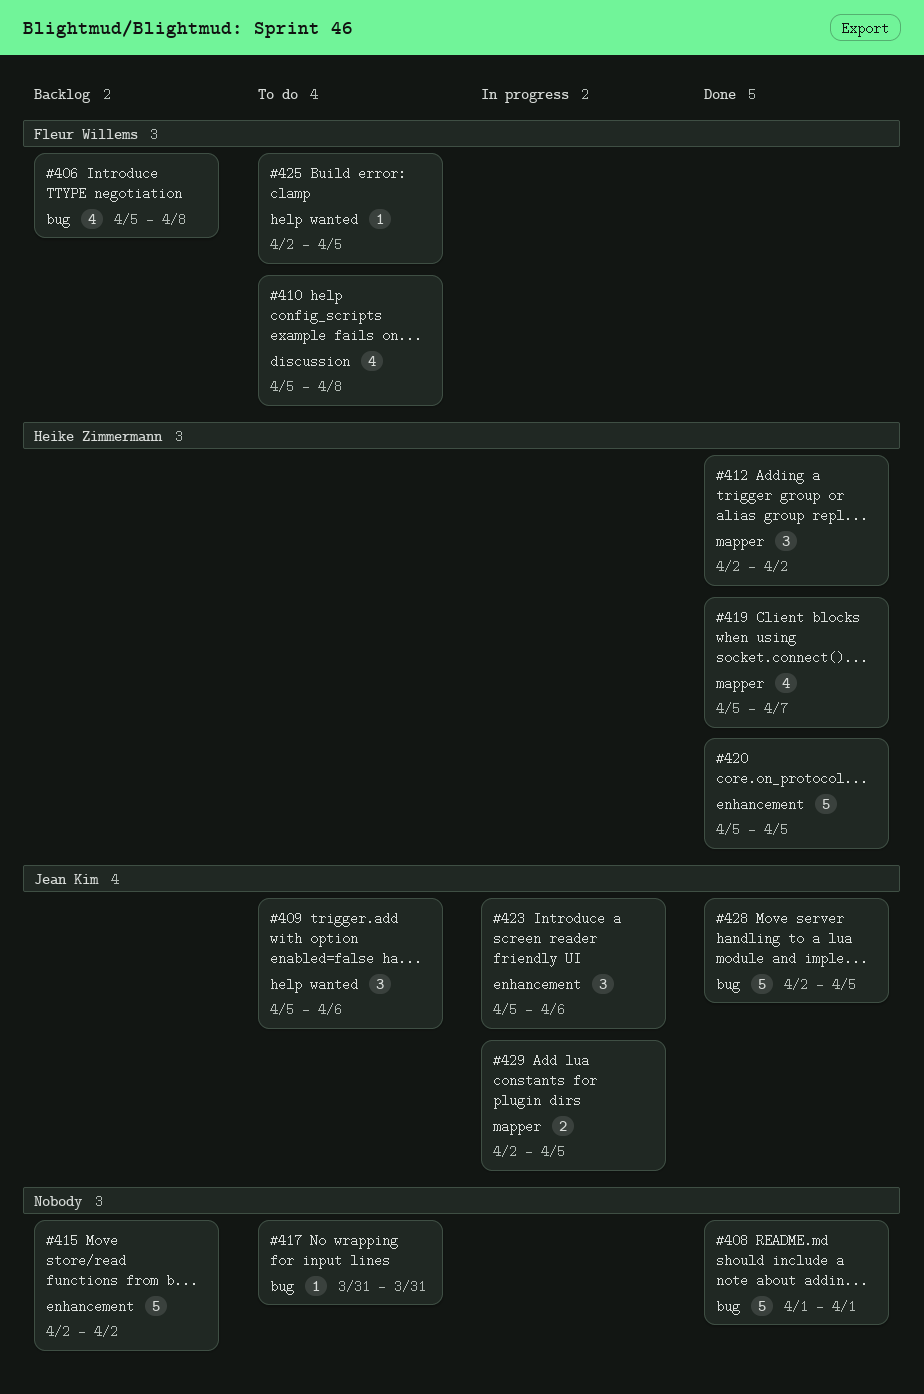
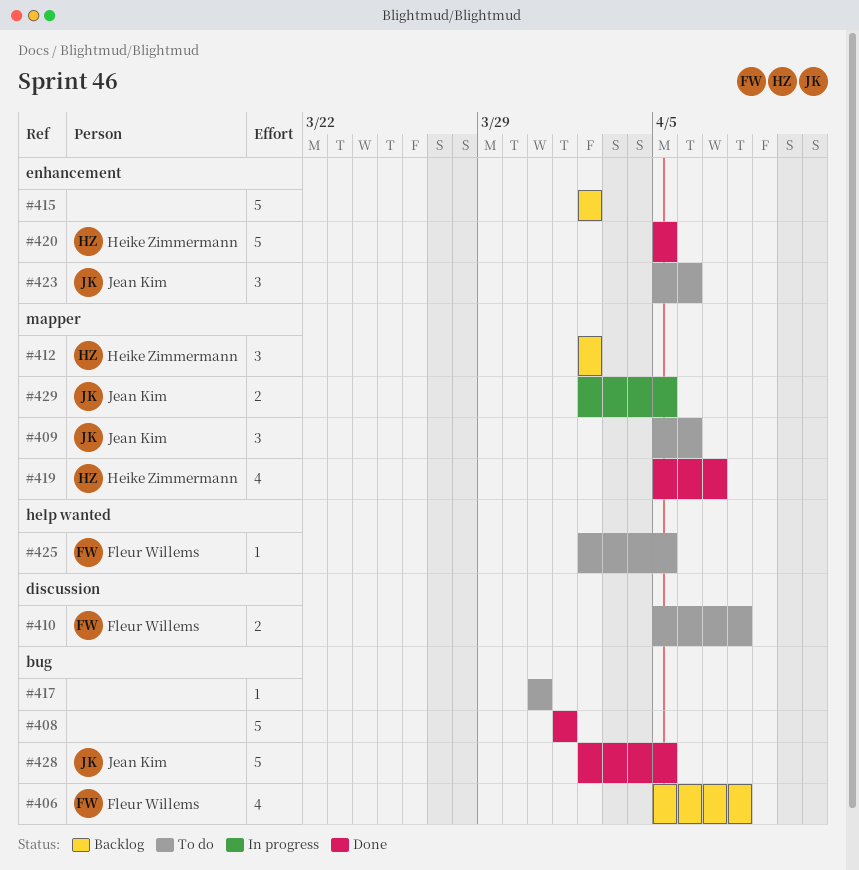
#409, label: help wanted -> mapper
#410, estimate: 4 -> 2
#412, status: Done -> Backlog
#423, status: In progress -> To do

